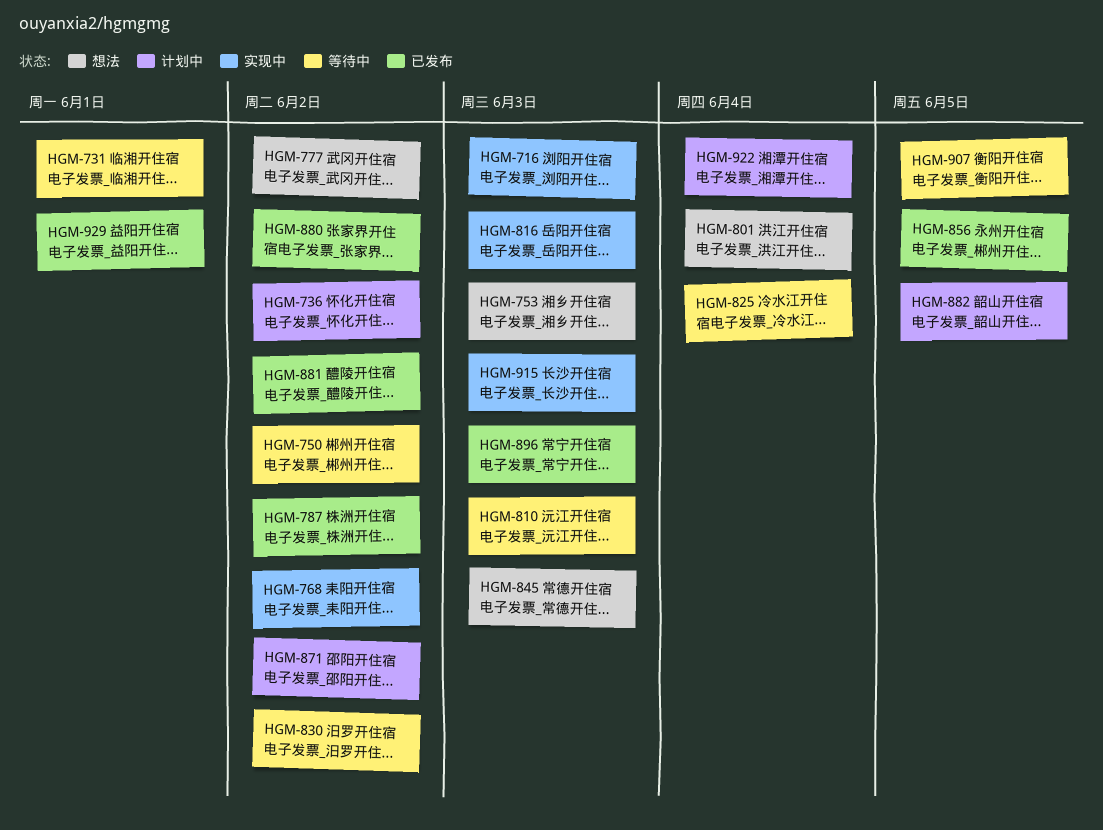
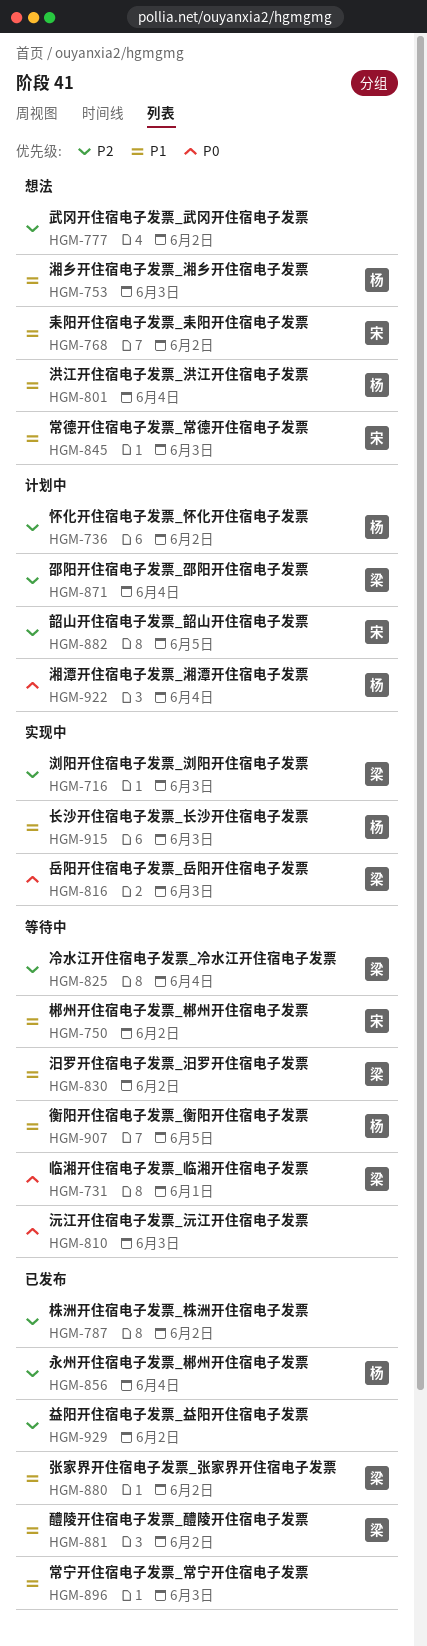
HGM-768, status: 实现中 -> 想法
HGM-856, due: Jun 5 -> Jun 4
HGM-871, due: Jun 2 -> Jun 4
HGM-929, due: Jun 1 -> Jun 2

